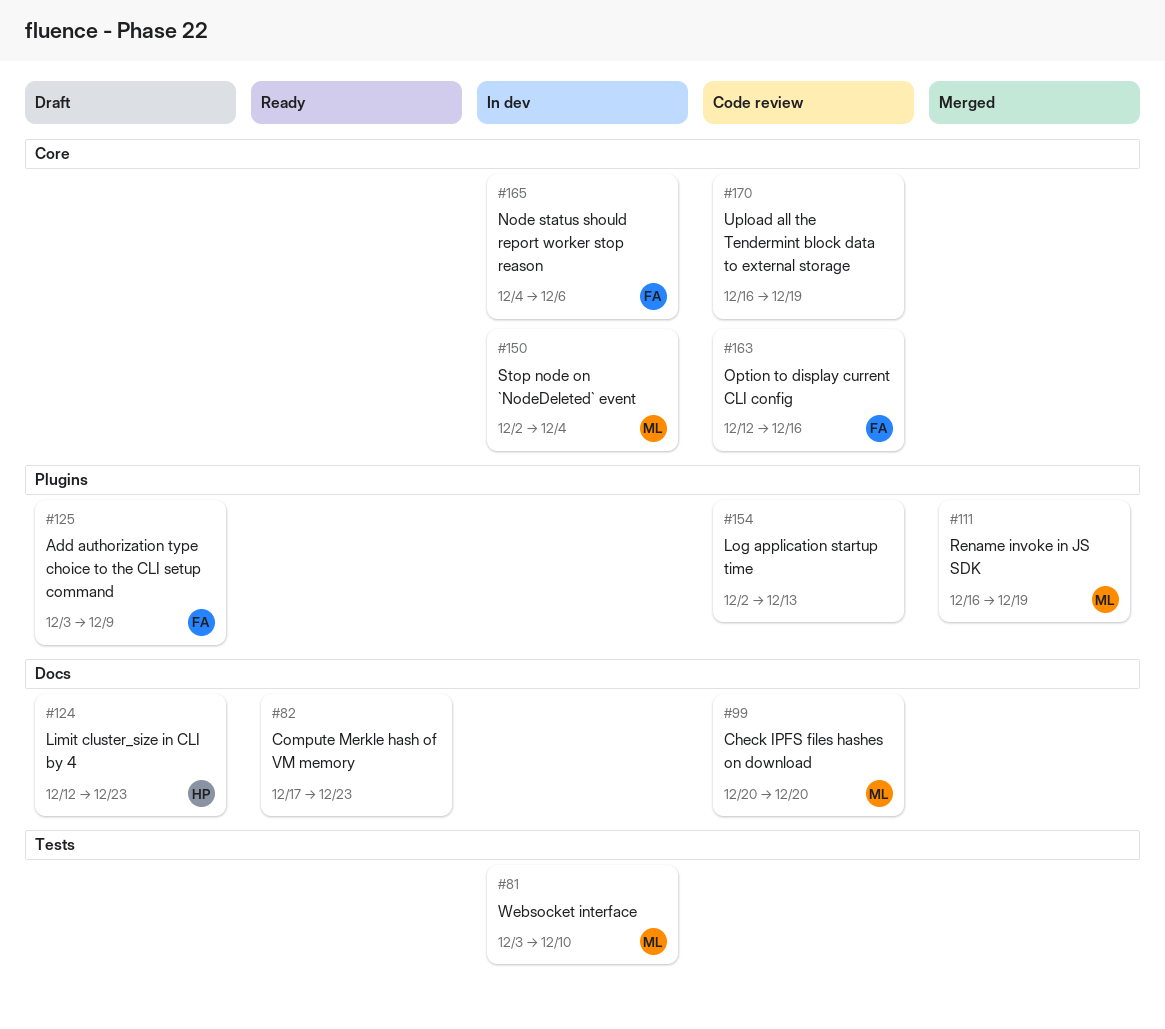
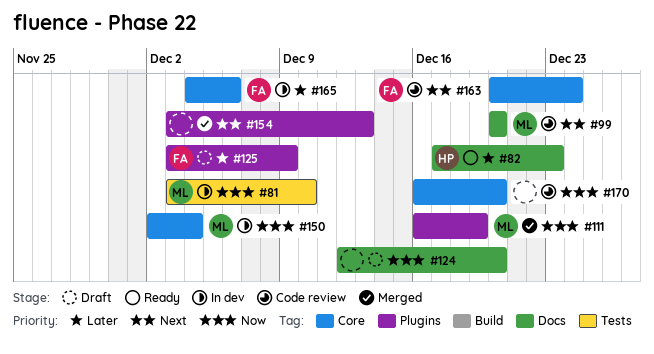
#82, owner: none -> HP
#124, owner: HP -> none
#124, due: Dec 23 -> Dec 20
#154, status: Code review -> Merged
#154, start: Dec 2 -> Dec 3
#163, start: Dec 12 -> Dec 20
#163, due: Dec 16 -> Dec 24
#170, due: Dec 19 -> Dec 20

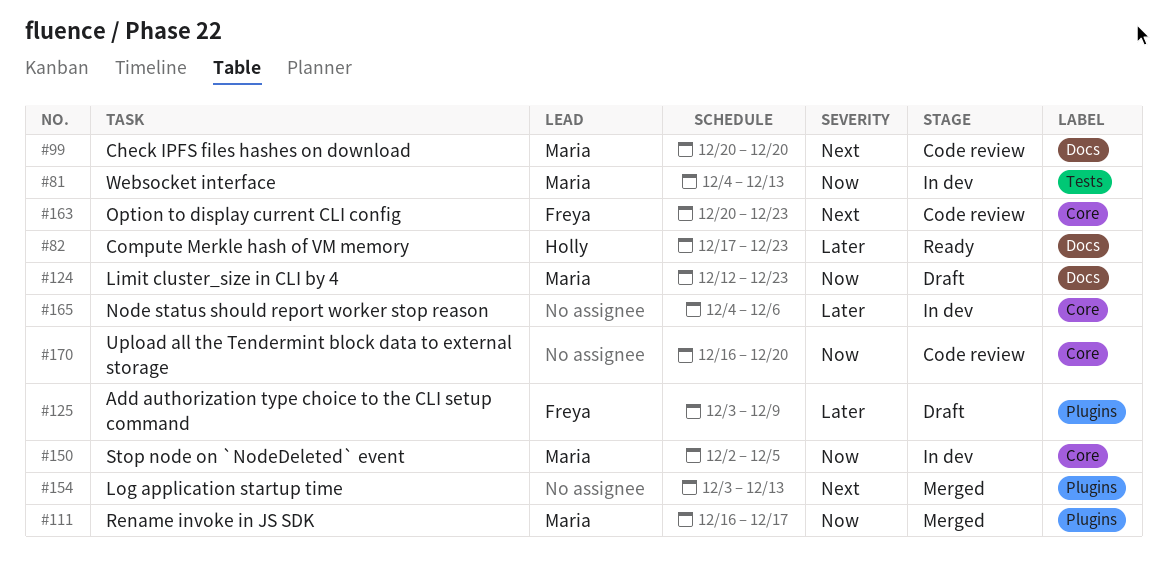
#81, start: Dec 3 -> Dec 4
#81, due: Dec 10 -> Dec 13
#111, due: Dec 19 -> Dec 17
#124, owner: none -> Maria
#124, due: Dec 20 -> Dec 23
#150, due: Dec 4 -> Dec 5
#163, due: Dec 24 -> Dec 23
#165, owner: Freya -> none

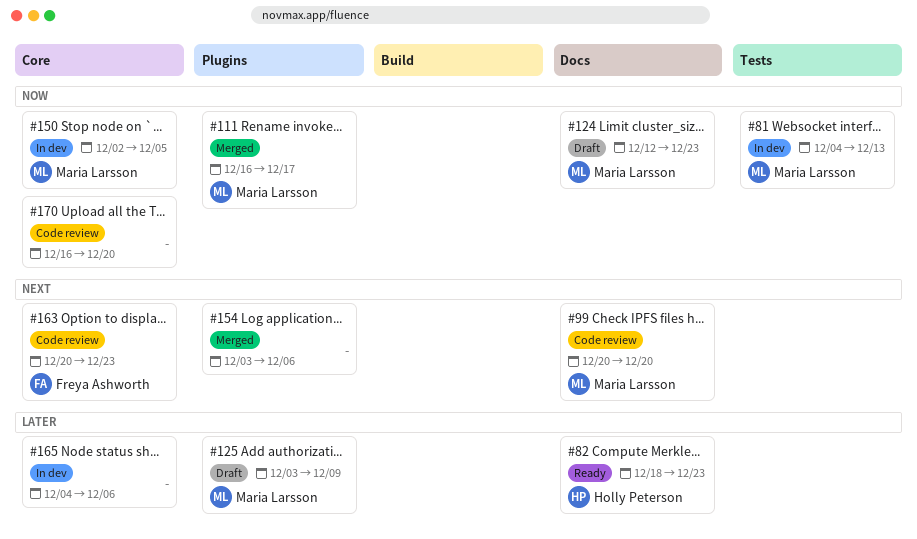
#82, start: Dec 17 -> Dec 18
#125, owner: Freya Ashworth -> Maria Larsson
#154, due: Dec 13 -> Dec 6

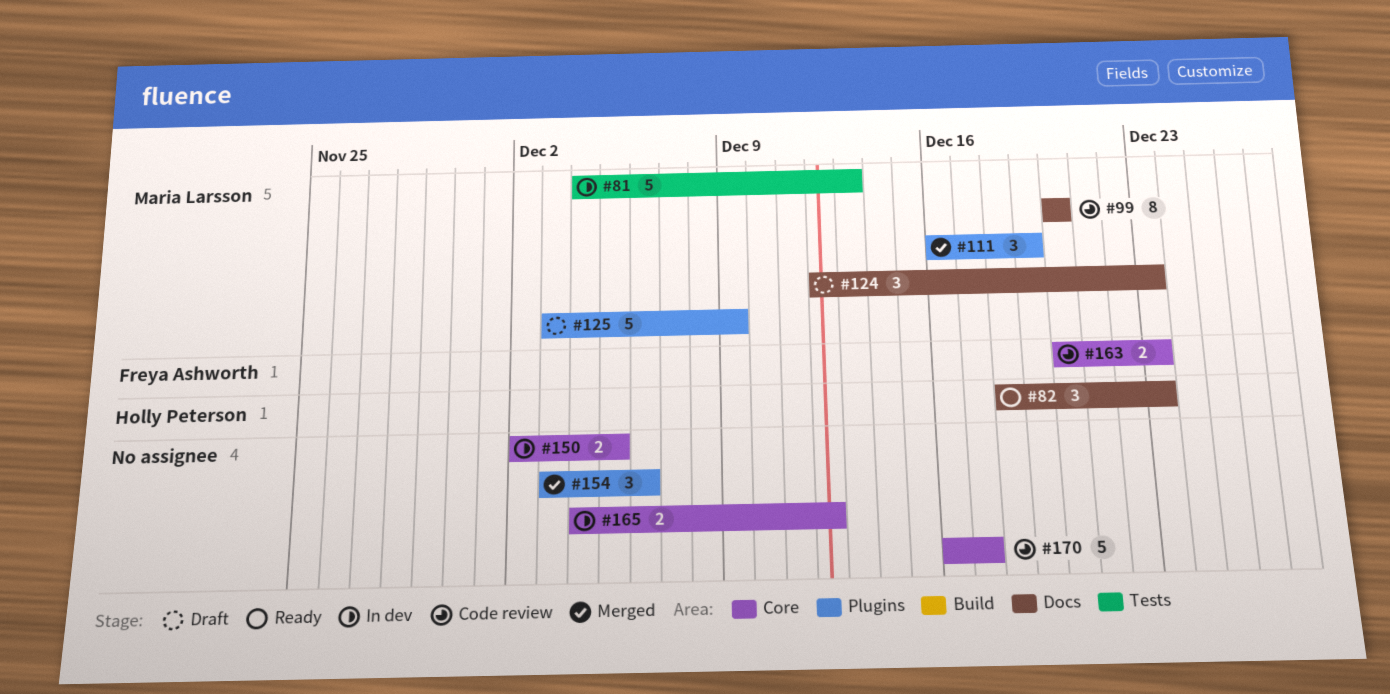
#111, due: Dec 17 -> Dec 19
#150, owner: Maria Larsson -> none
#165, due: Dec 6 -> Dec 12
#170, due: Dec 20 -> Dec 17

